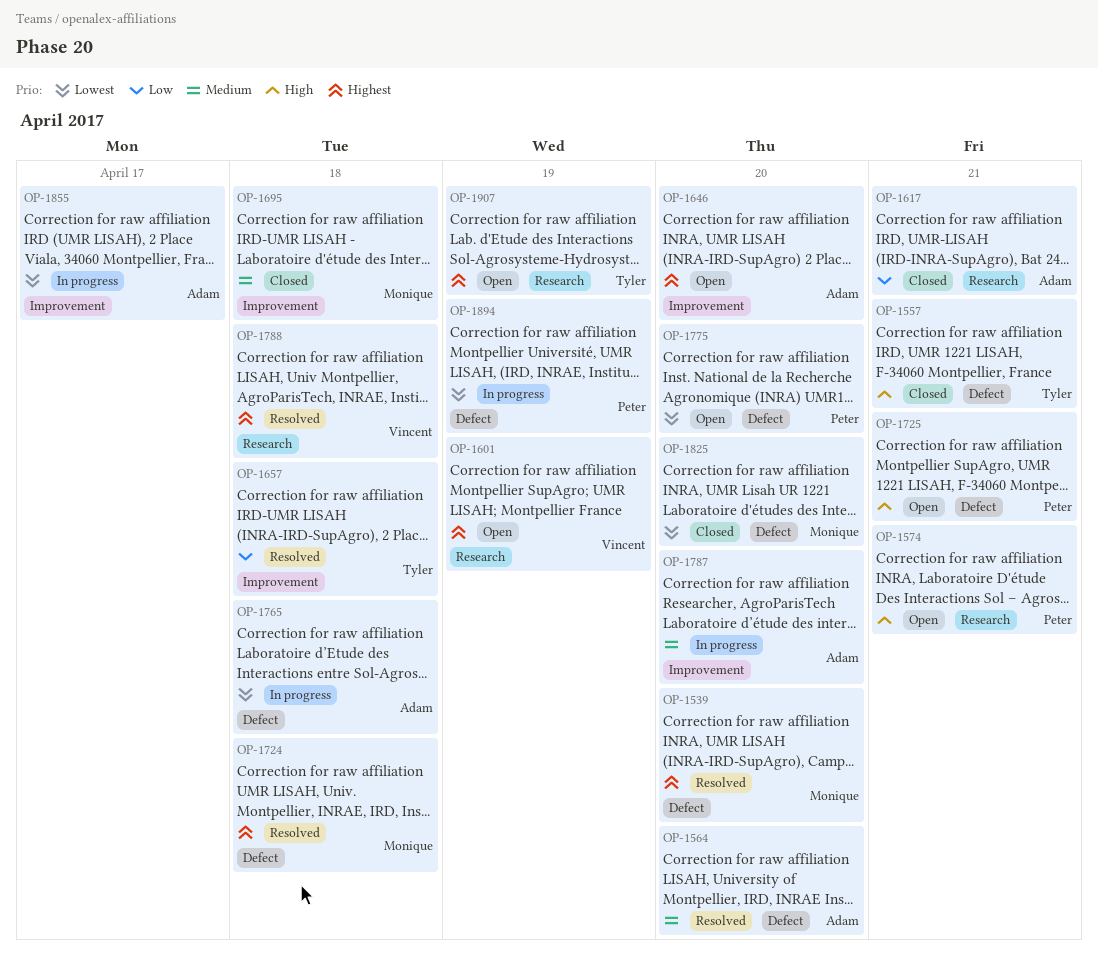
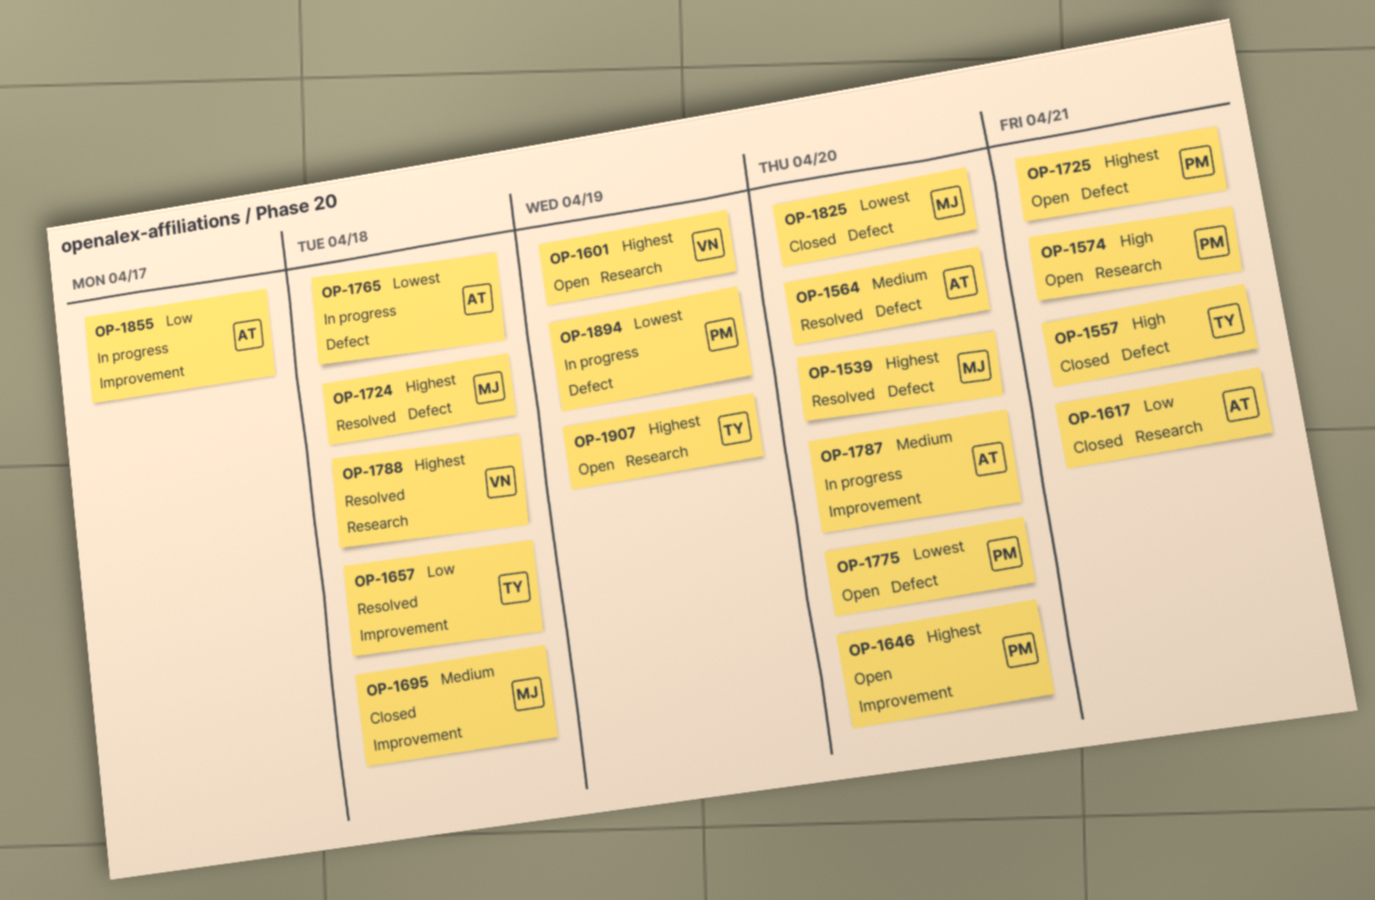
OP-1646, owner: Adam -> Peter
OP-1725, priority: High -> Highest
OP-1855, priority: Lowest -> Low

